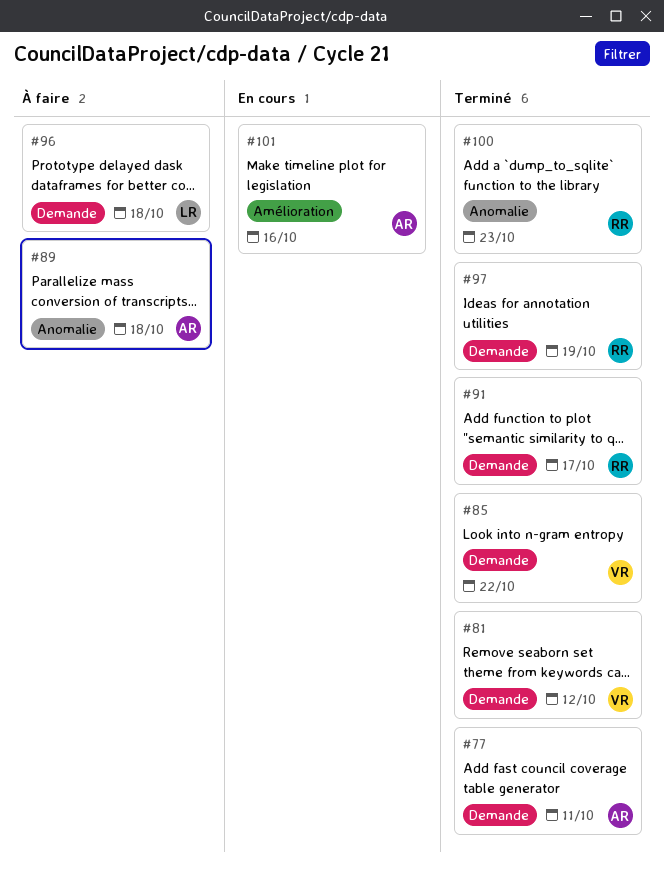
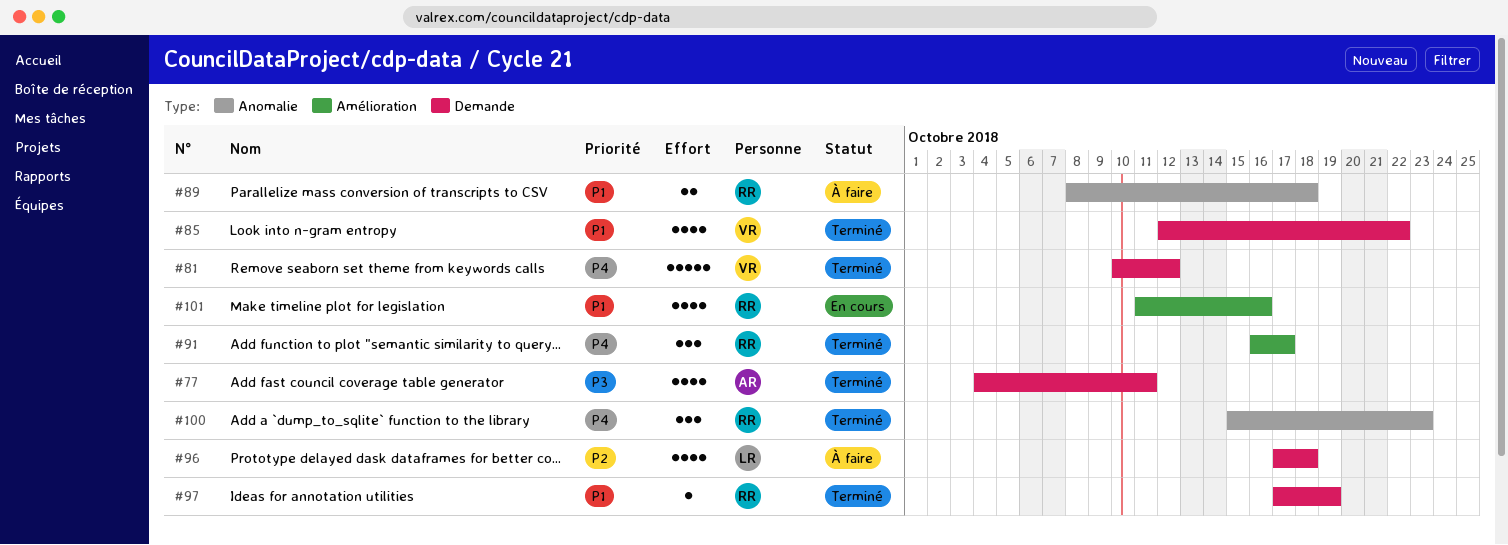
#89, owner: AR -> RR
#91, label: Demande -> Amélioration
#101, owner: AR -> RR

